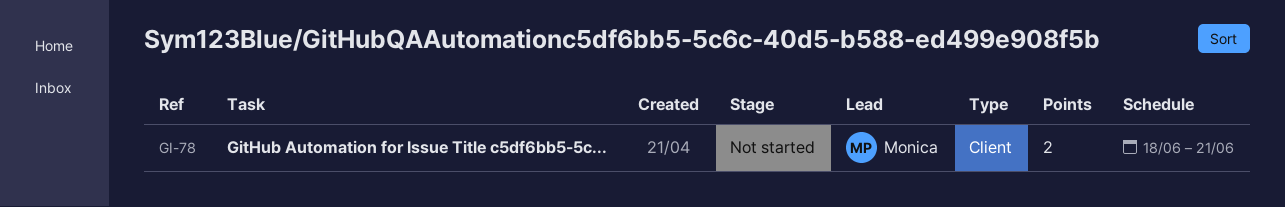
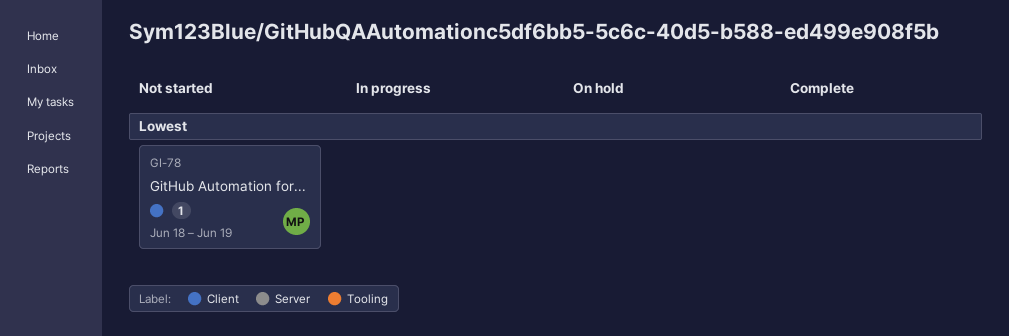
GI-78, estimate: 2 -> 1
GI-78, due: Jun 21 -> Jun 19

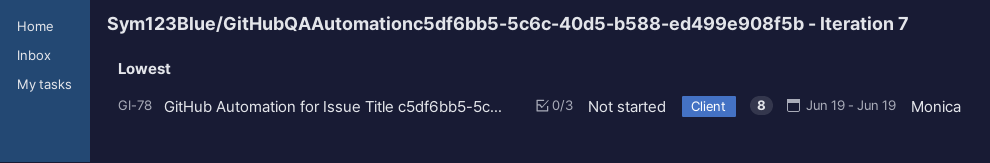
GI-78, estimate: 1 -> 8
GI-78, start: Jun 18 -> Jun 19

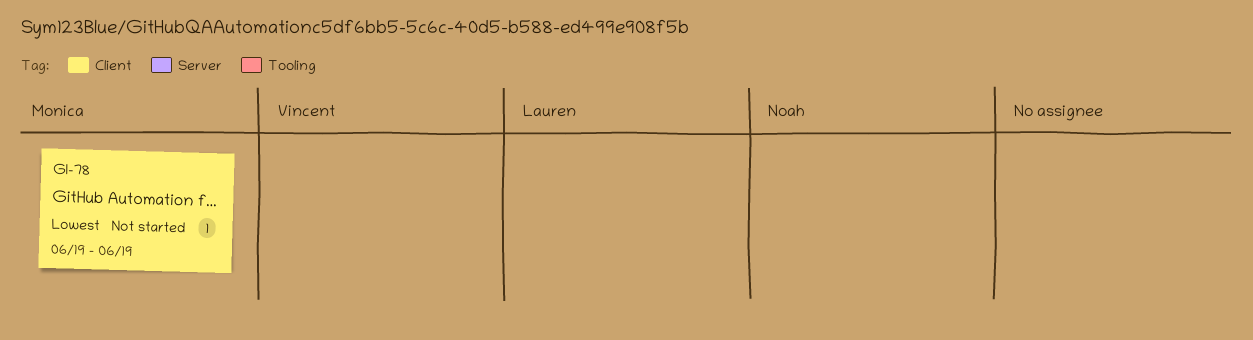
GI-78, estimate: 8 -> 1

